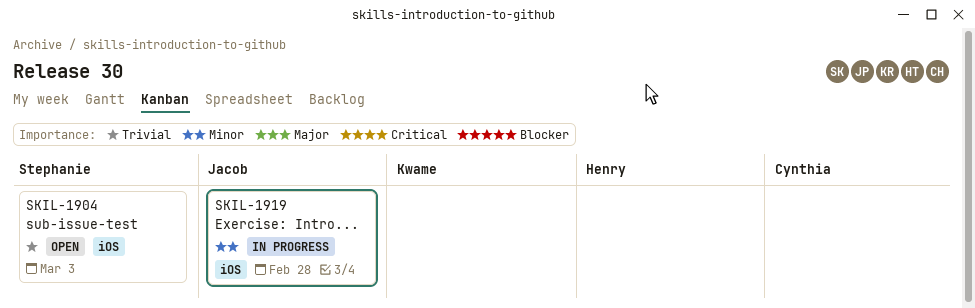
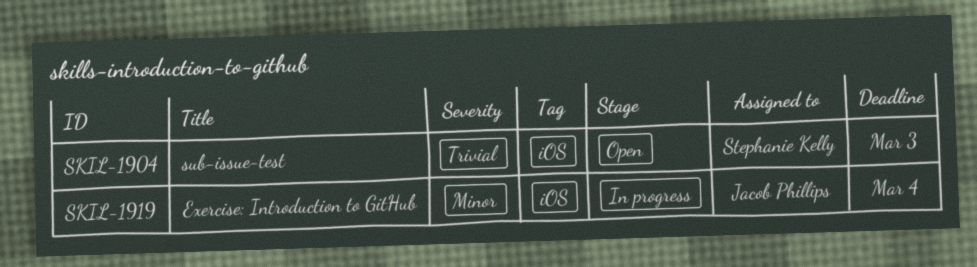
SKIL-1919, due: Feb 28 -> Mar 4

